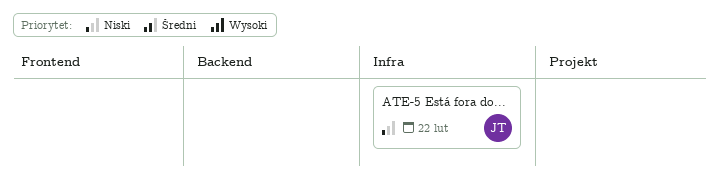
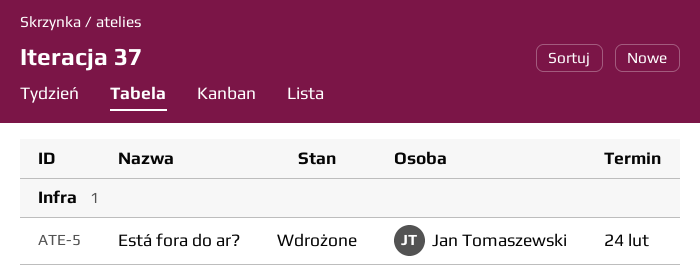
ATE-5, due: Feb 22 -> Feb 24

